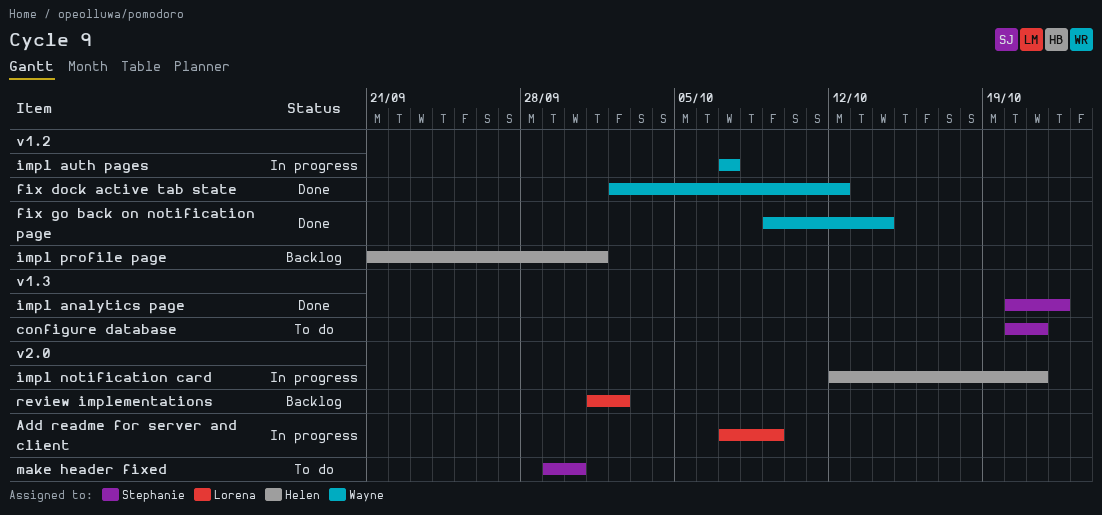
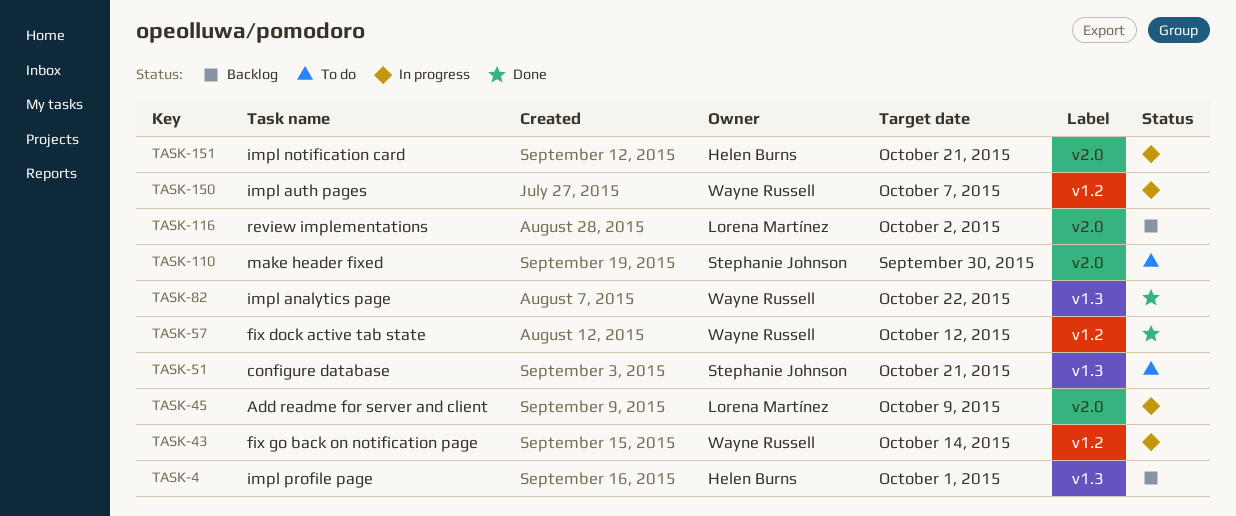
fix go back on notification page, status: Done -> In progress
impl analytics page, owner: Stephanie Johnson -> Wayne Russell
impl profile page, label: v1.2 -> v1.3

